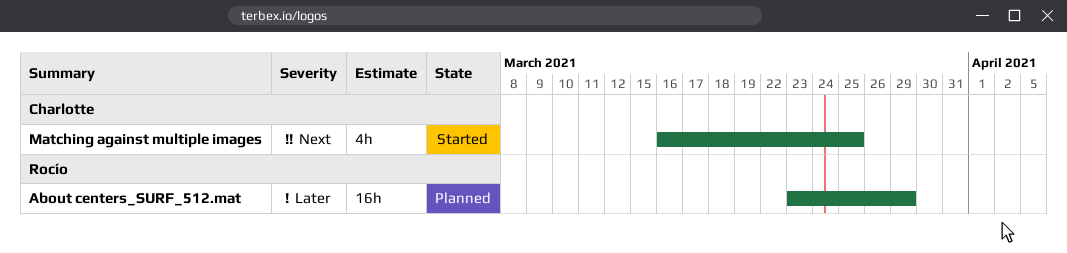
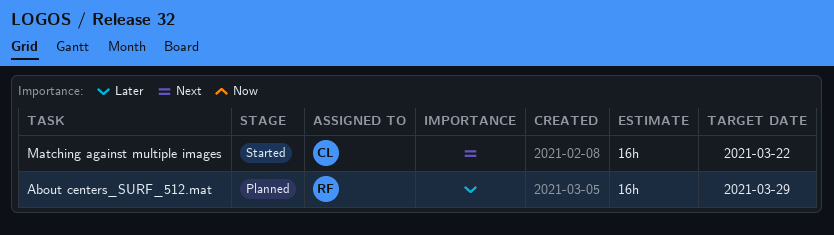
Matching against multiple images, estimate: 4h -> 16h
Matching against multiple images, due: Mar 25 -> Mar 22

